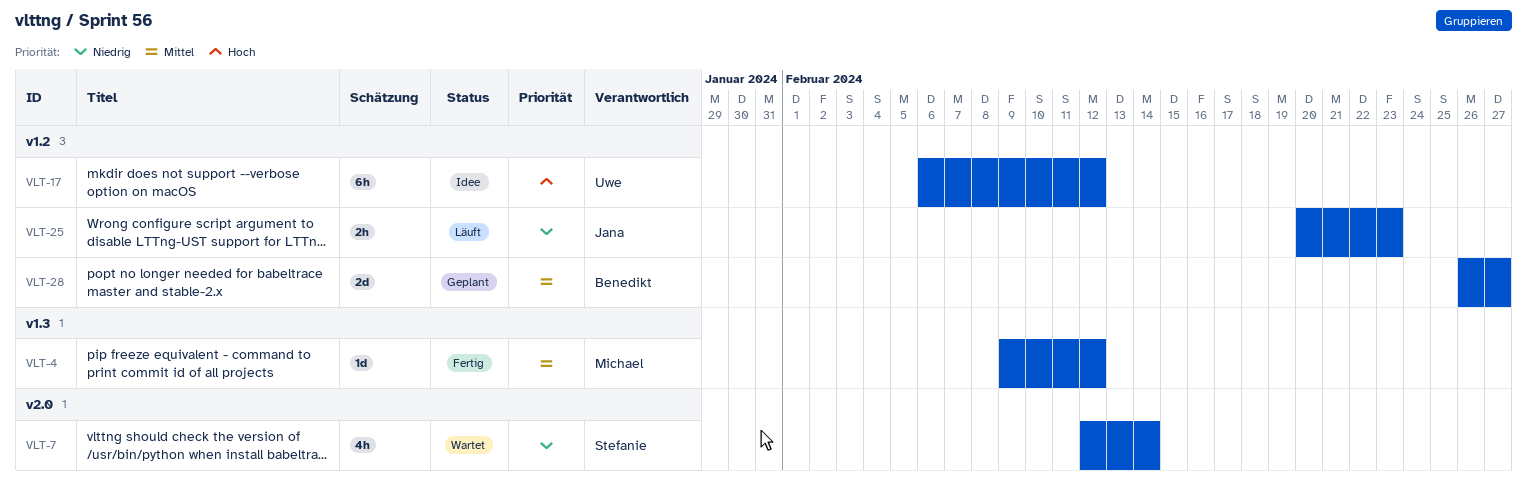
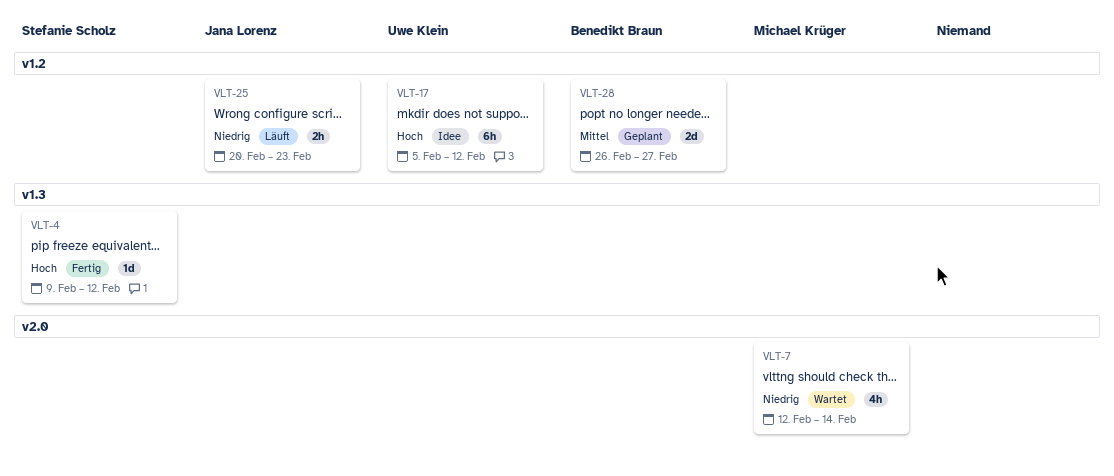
VLT-4, owner: Michael Krüger -> Stefanie Scholz
VLT-4, priority: Mittel -> Hoch
VLT-7, owner: Stefanie Scholz -> Michael Krüger
VLT-17, start: Feb 6 -> Feb 5

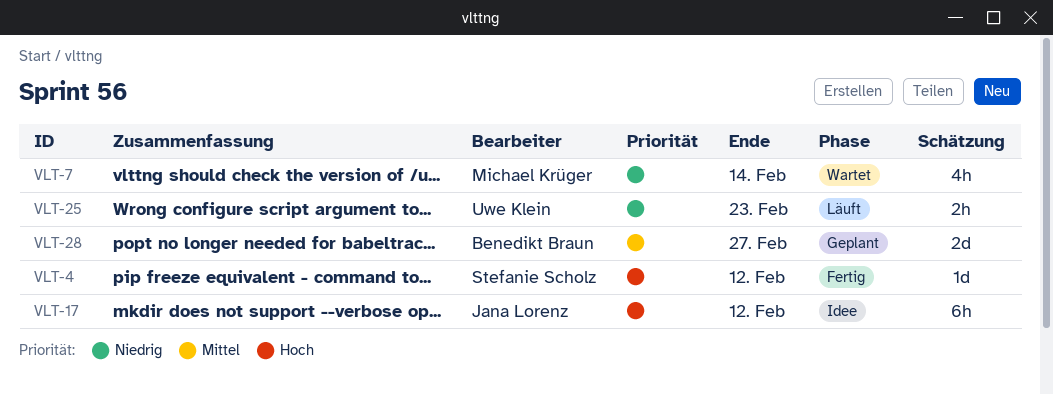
VLT-17, owner: Uwe Klein -> Jana Lorenz
VLT-25, owner: Jana Lorenz -> Uwe Klein

